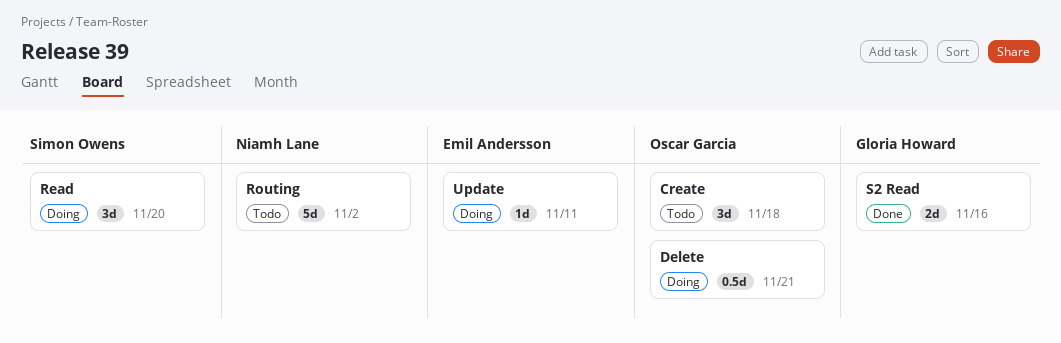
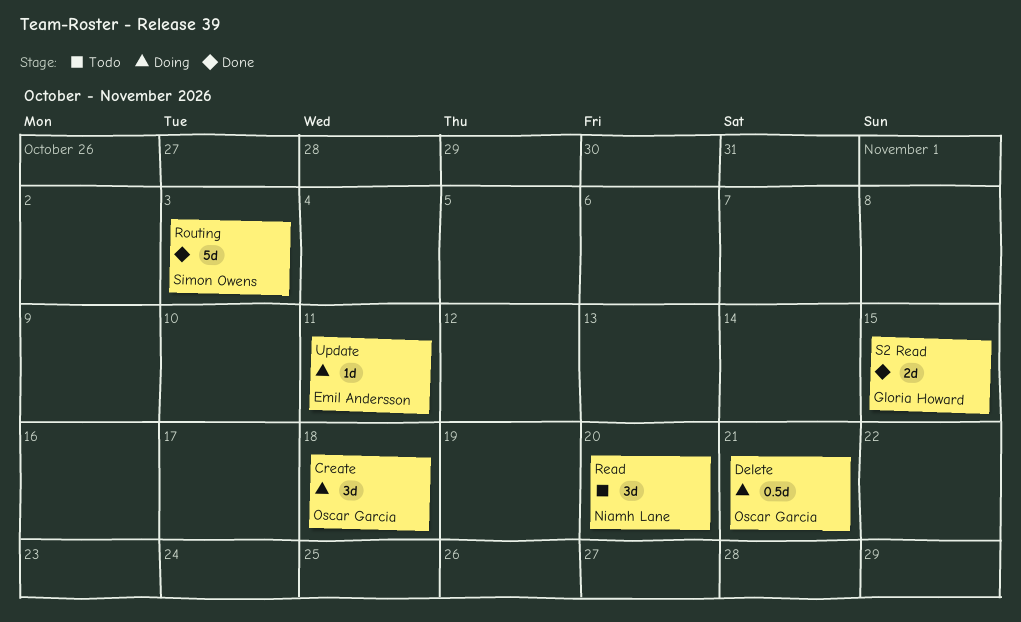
Create, status: Todo -> Doing
Read, status: Doing -> Todo
Read, owner: Simon Owens -> Niamh Lane
Routing, status: Todo -> Done
Routing, owner: Niamh Lane -> Simon Owens
Routing, due: Nov 2 -> Nov 3
S2 Read, due: Nov 16 -> Nov 15

